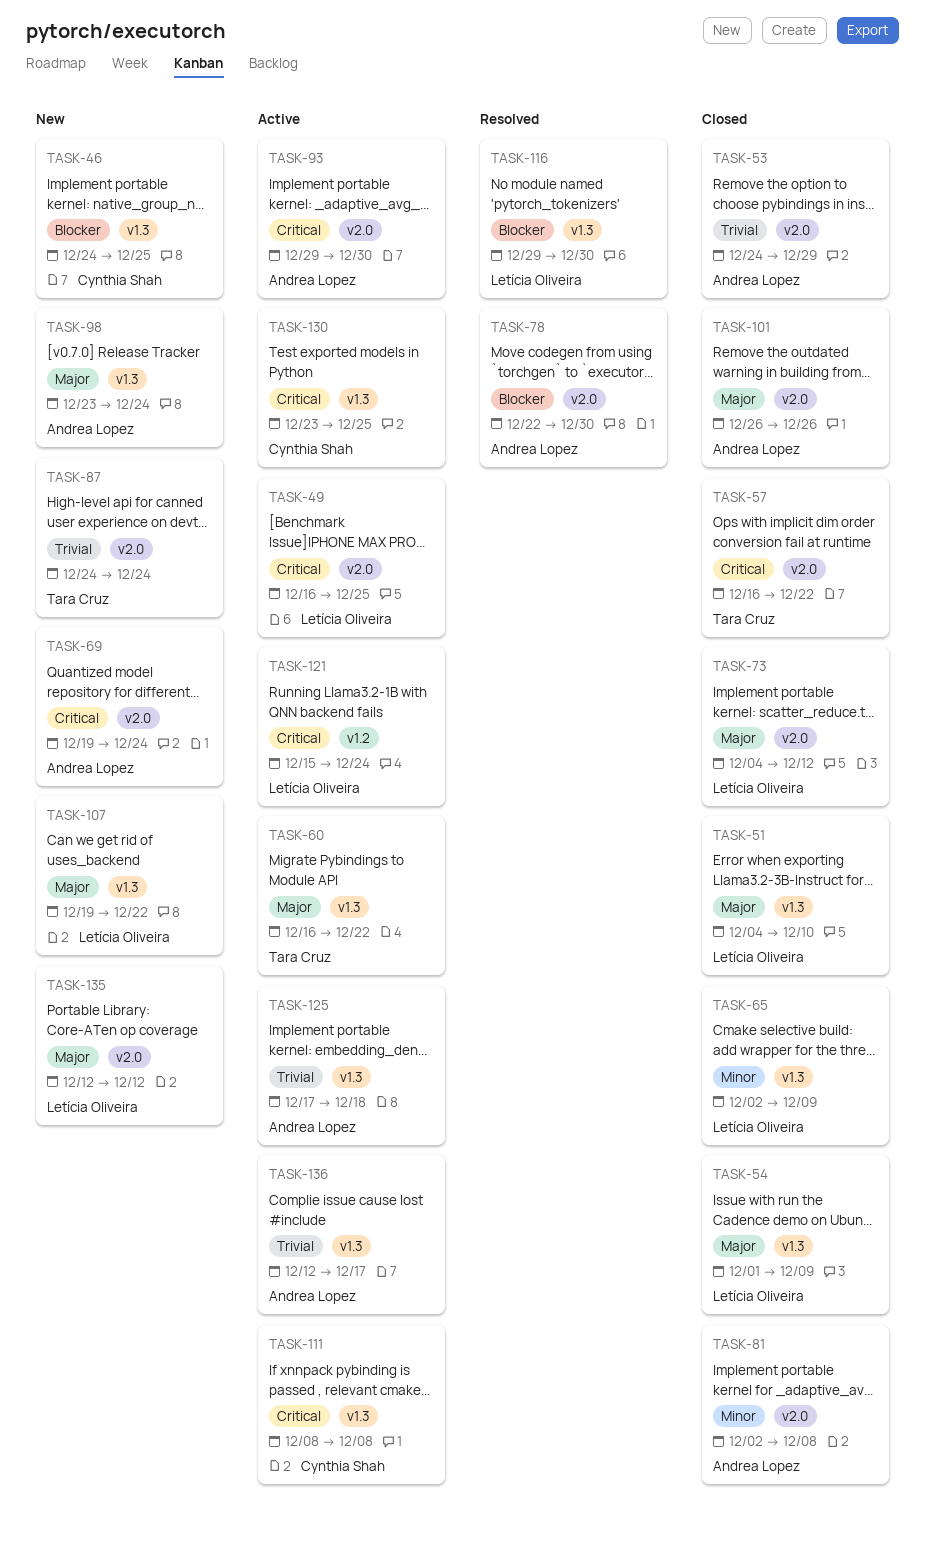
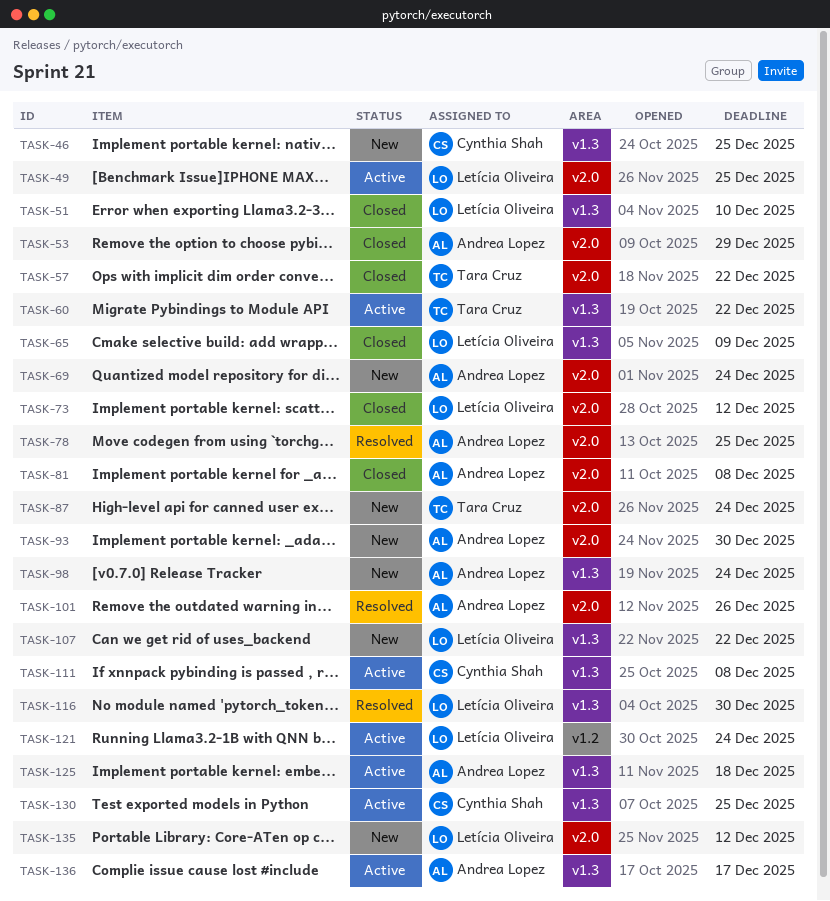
TASK-54: present -> none
TASK-78, due: Dec 30 -> Dec 25
TASK-93, status: Active -> New
TASK-101, status: Closed -> Resolved

